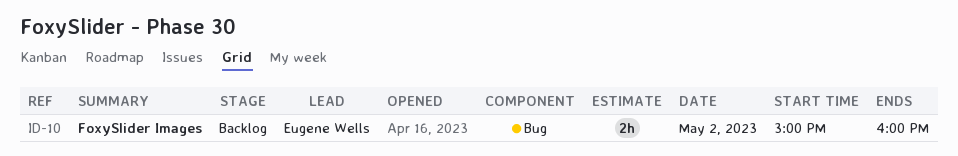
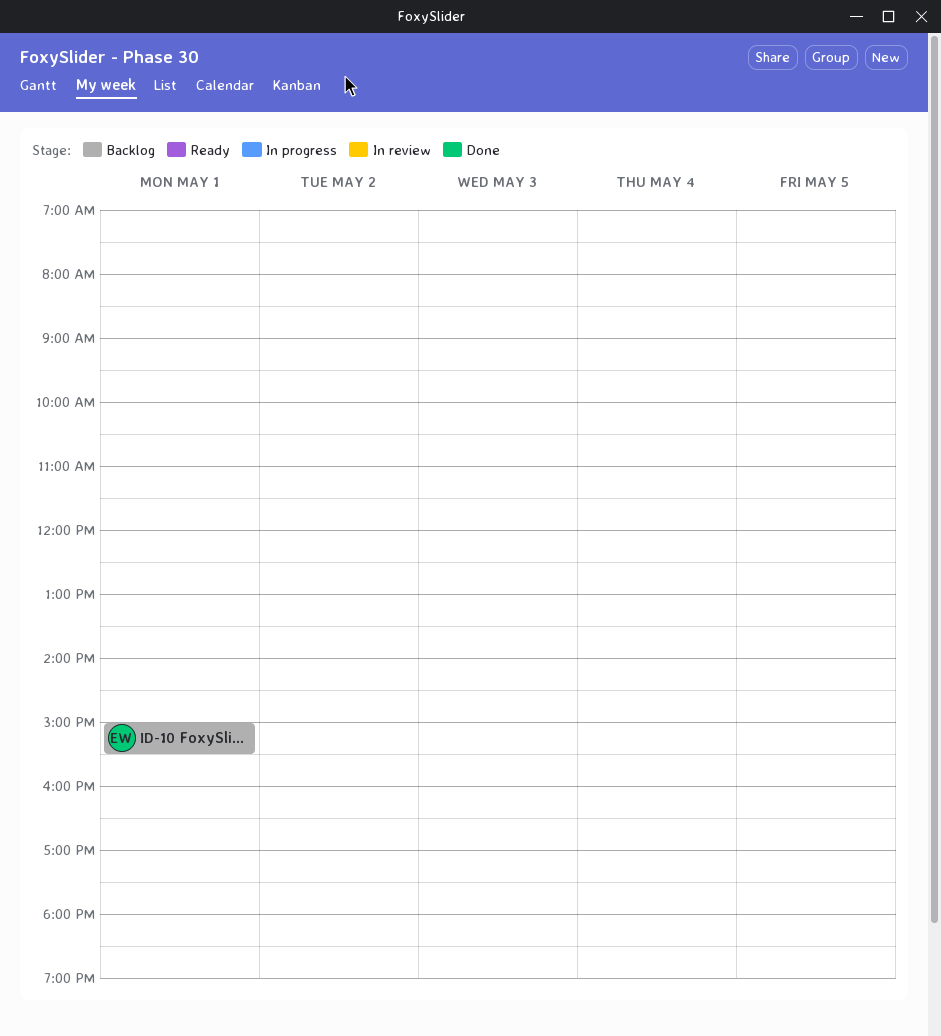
ID-10, day: May 2 -> May 1
ID-10, ends: 16:00 -> 15:30

